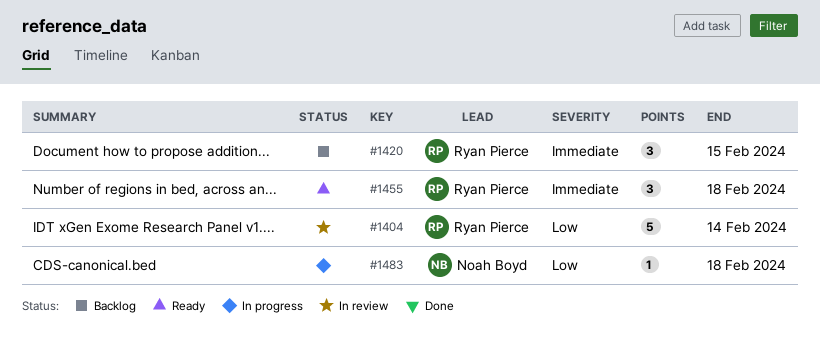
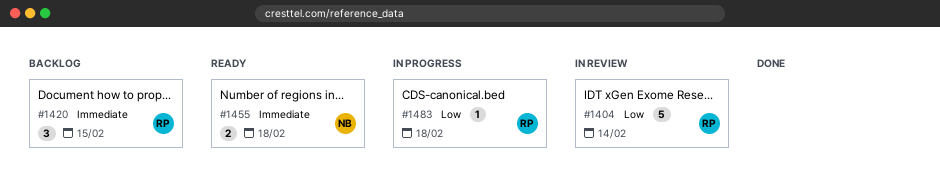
#1455, owner: Ryan Pierce -> Noah Boyd
#1455, estimate: 3 -> 2
#1483, owner: Noah Boyd -> Ryan Pierce

